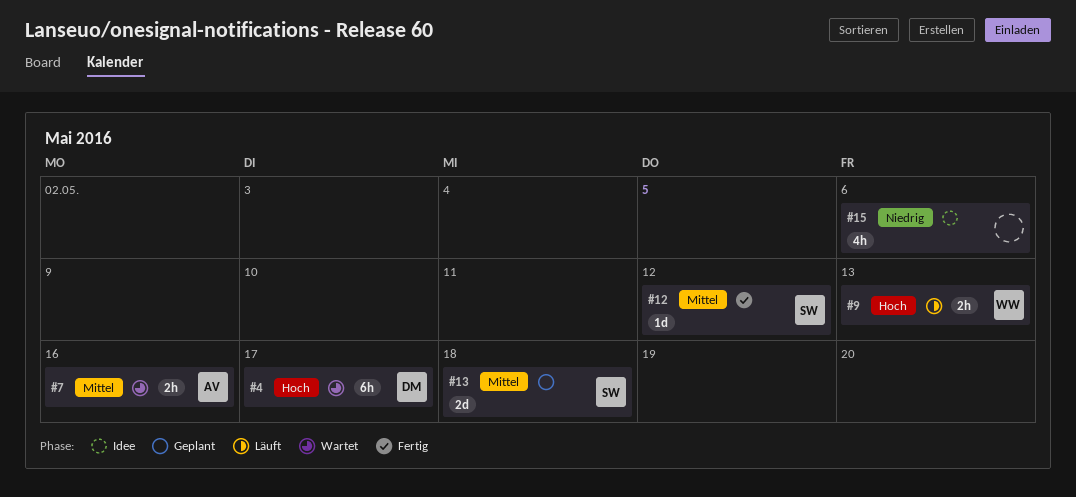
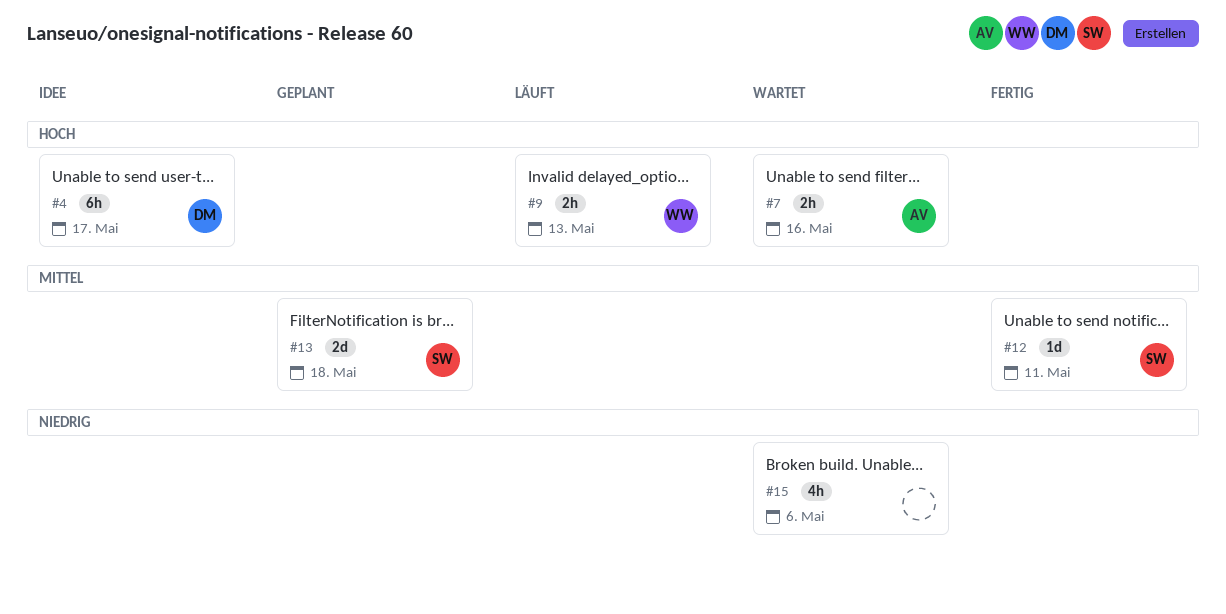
#4, status: Wartet -> Idee
#7, priority: Mittel -> Hoch
#12, due: May 12 -> May 11
#15, status: Idee -> Wartet

